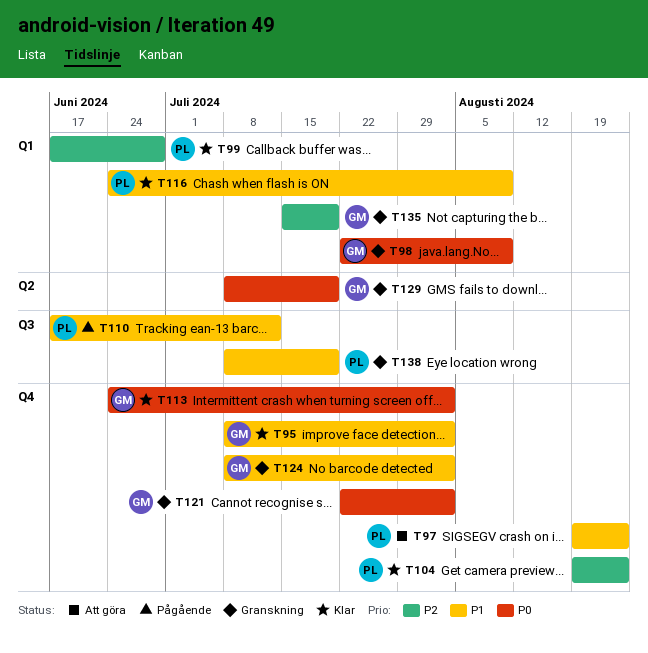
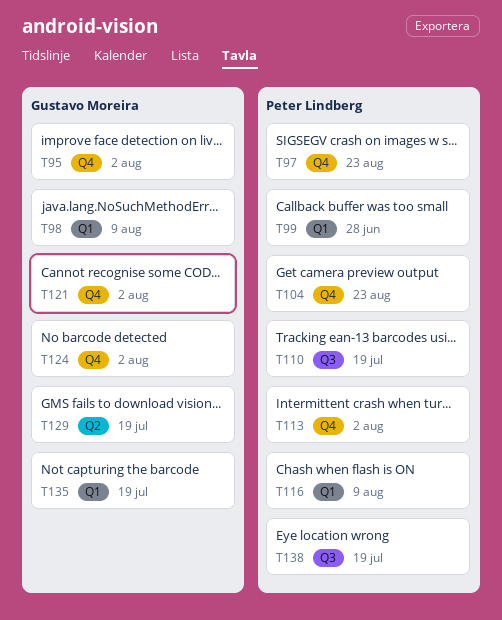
T110, due: Jul 12 -> Jul 19
T113, owner: Gustavo Moreira -> Peter Lindberg

